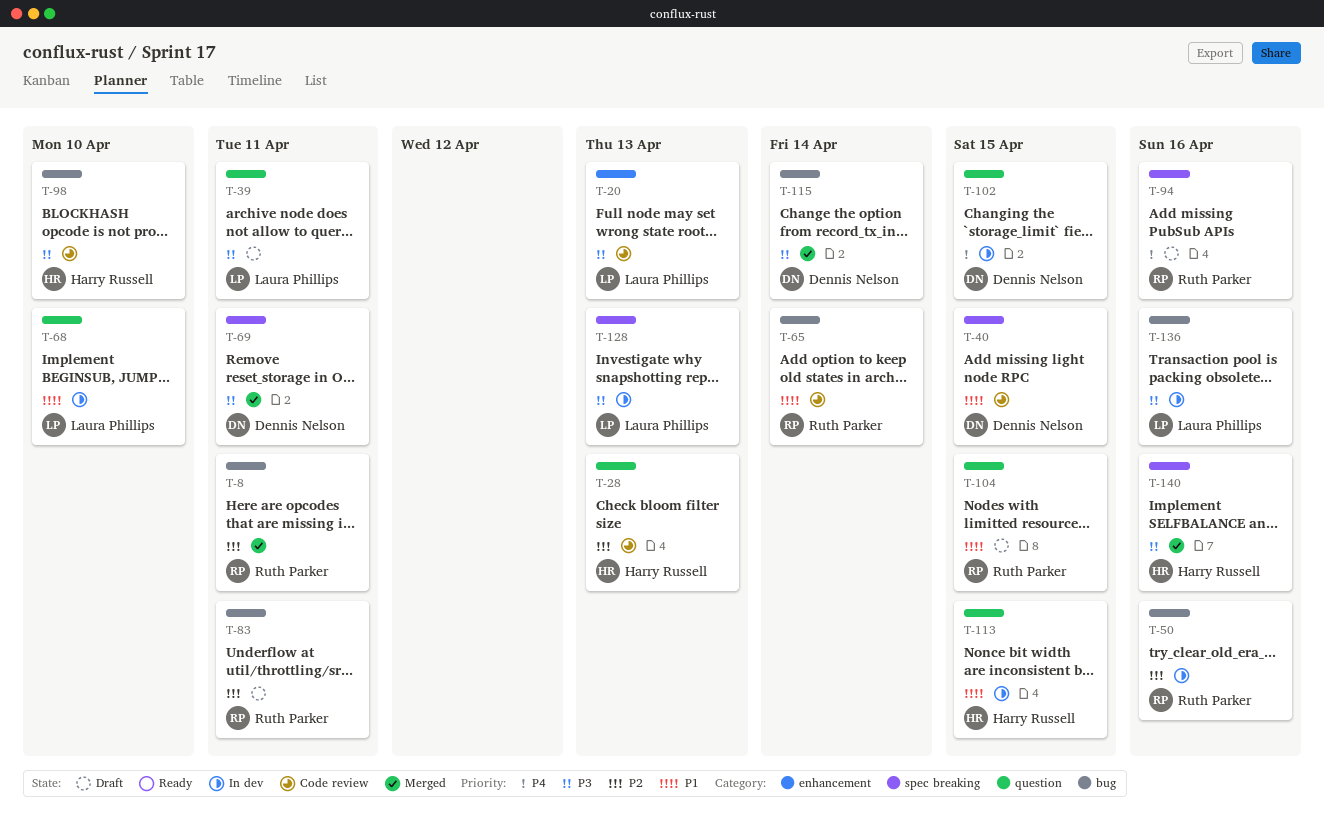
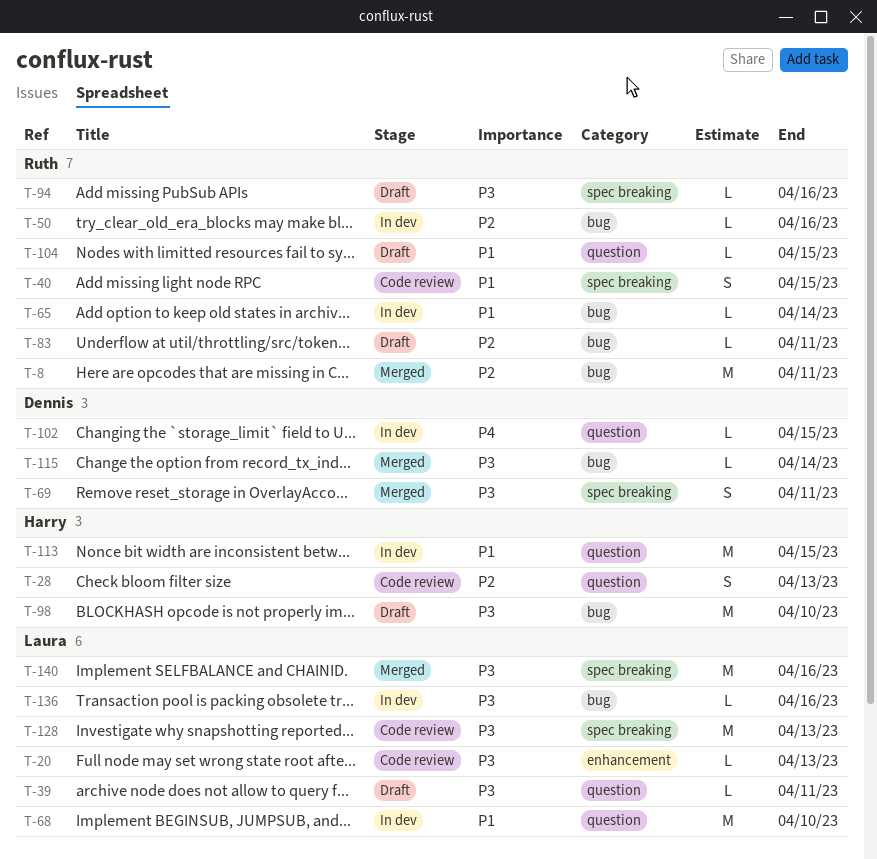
T-40, owner: Dennis Nelson -> Ruth Parker
T-65, status: Code review -> In dev
T-94, priority: P4 -> P3
T-98, status: Code review -> Draft
T-128, status: In dev -> Code review
T-140, owner: Harry Russell -> Laura Phillips

